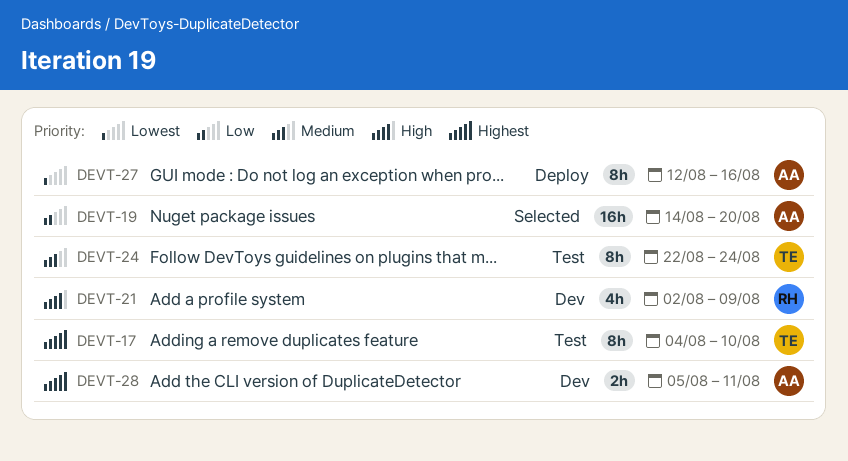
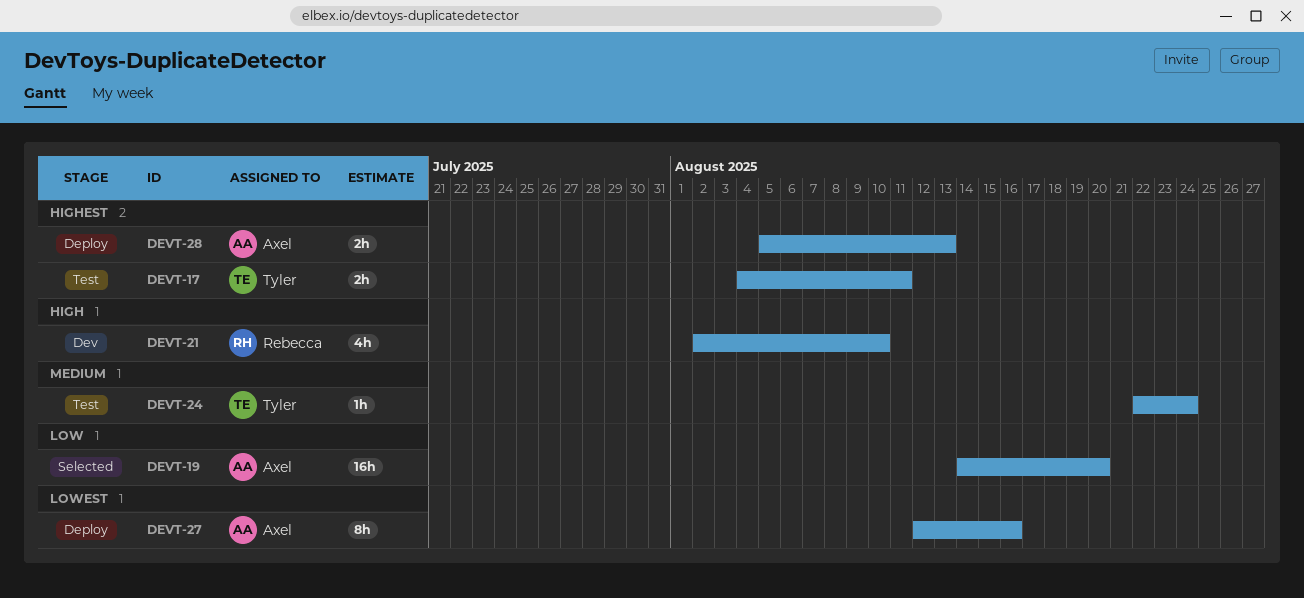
DEVT-17, estimate: 8h -> 2h
DEVT-17, due: Aug 10 -> Aug 11
DEVT-21, due: Aug 9 -> Aug 10
DEVT-24, estimate: 8h -> 1h
DEVT-28, status: Dev -> Deploy
DEVT-28, due: Aug 11 -> Aug 13

